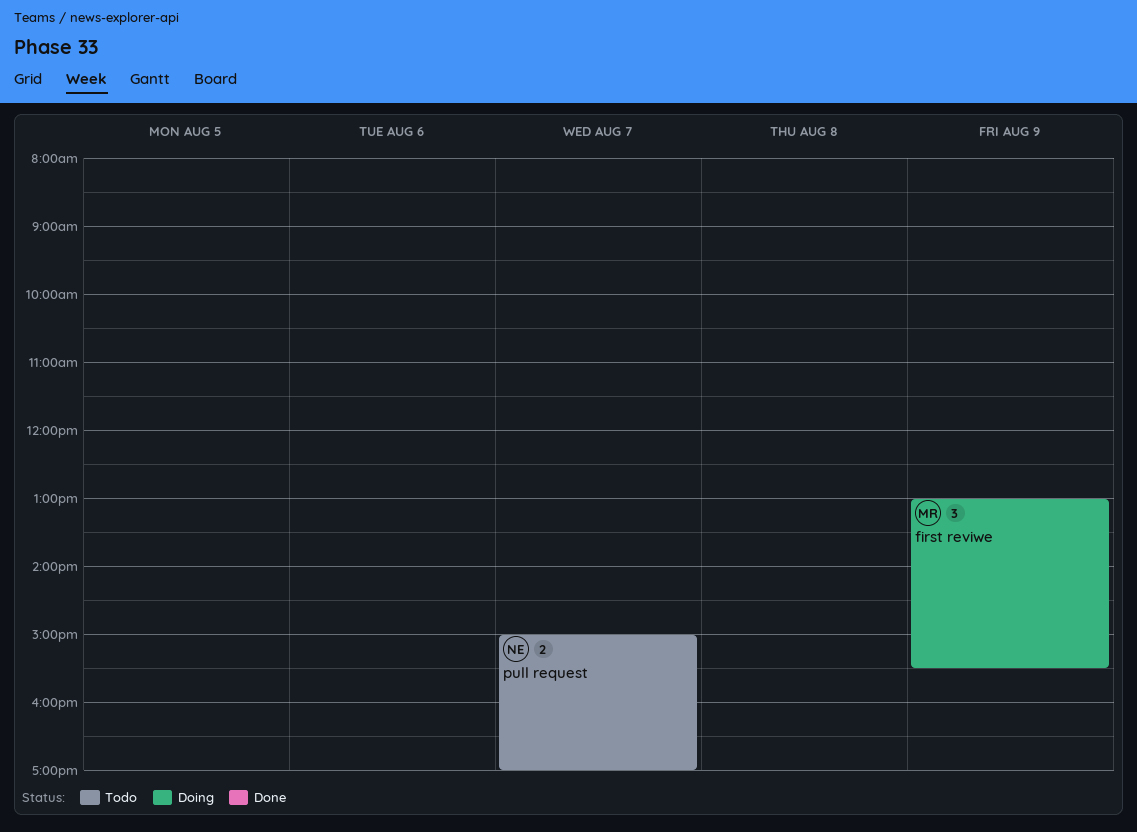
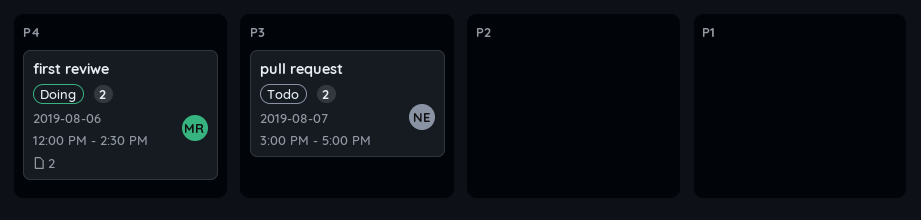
first reviwe, estimate: 3 -> 2
first reviwe, day: Aug 9 -> Aug 6
first reviwe, begins: 13:00 -> 12:00
first reviwe, ends: 15:30 -> 14:30

